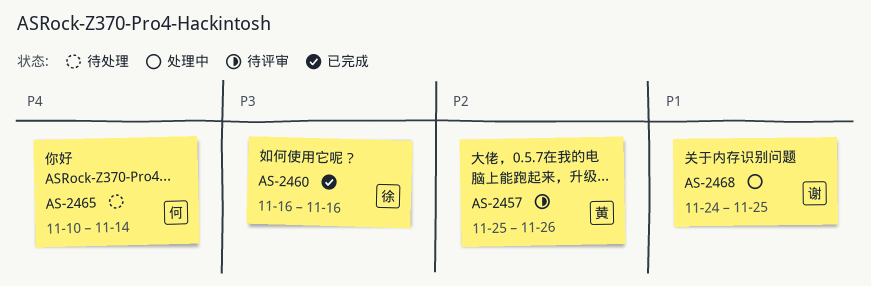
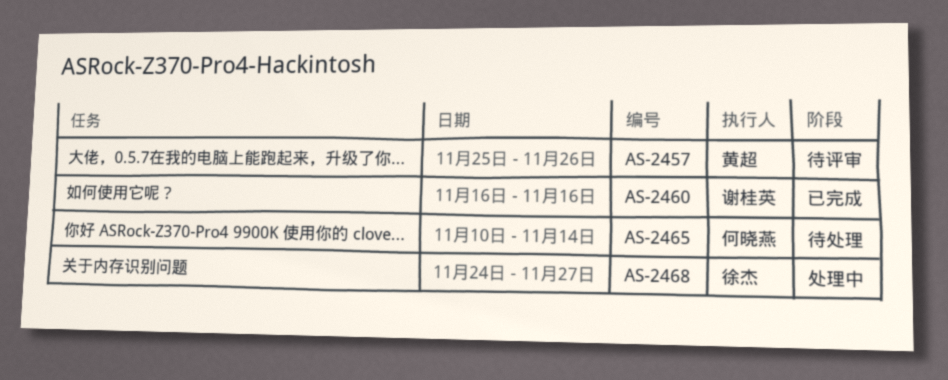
AS-2460, owner: 徐杰 -> 谢桂英
AS-2468, owner: 谢桂英 -> 徐杰
AS-2468, due: Nov 25 -> Nov 27

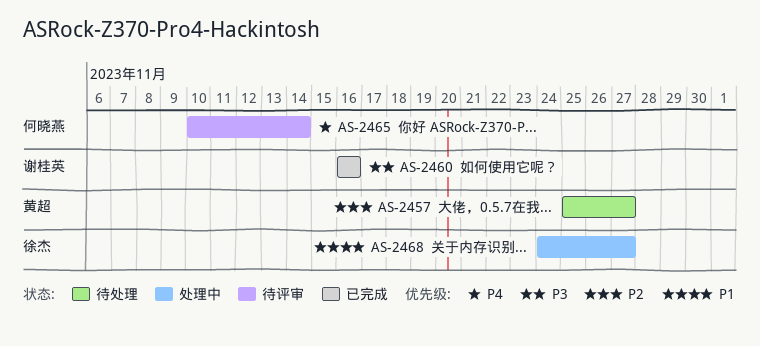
AS-2457, status: 待评审 -> 待处理
AS-2457, due: Nov 26 -> Nov 27
AS-2465, status: 待处理 -> 待评审

